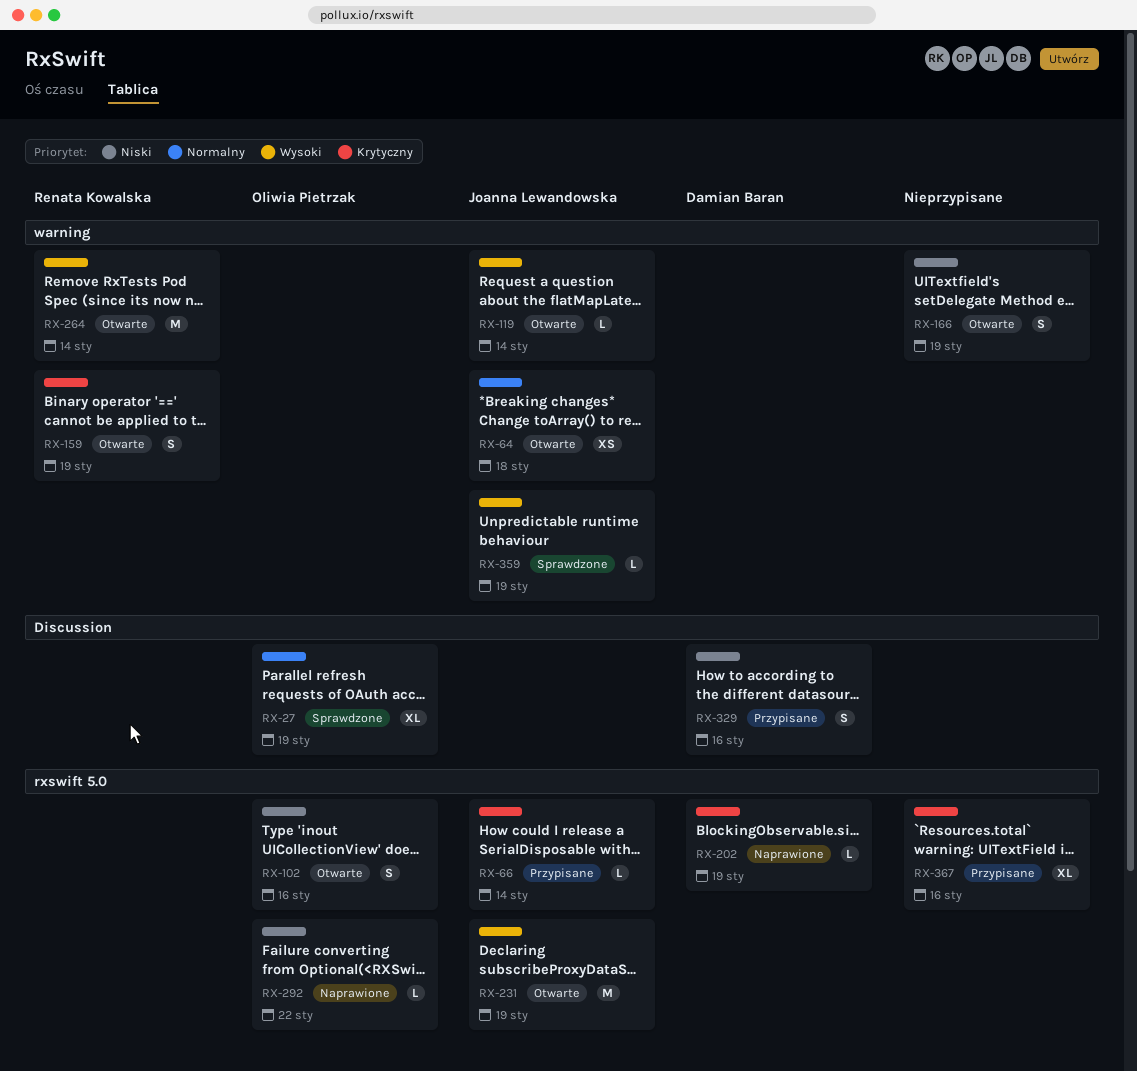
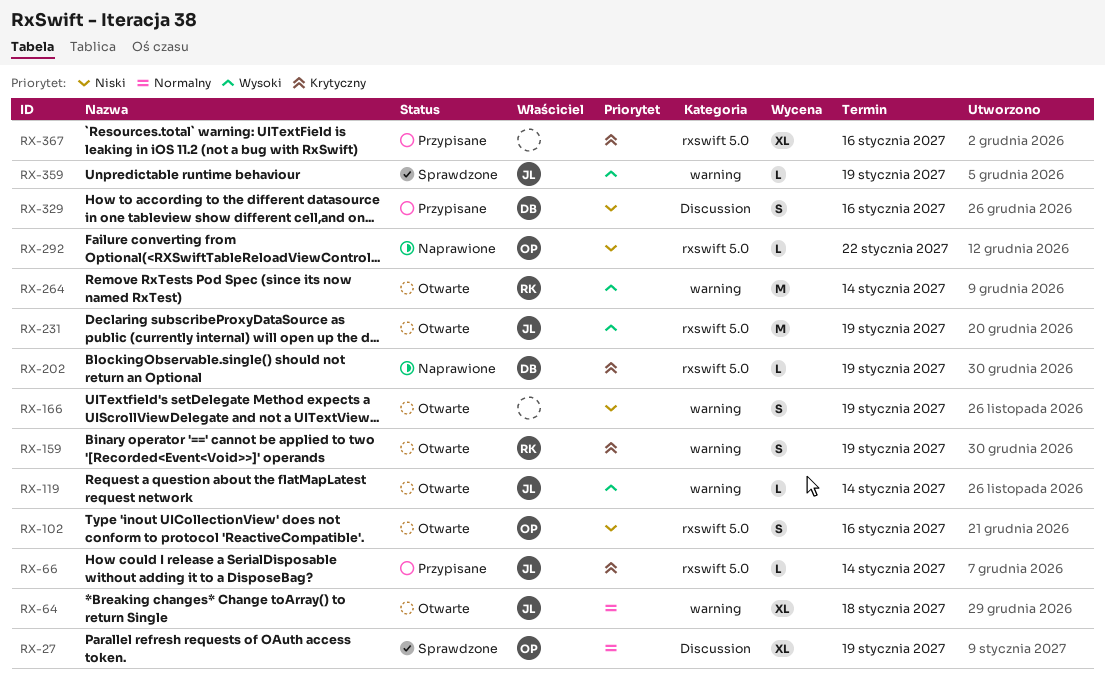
RX-64, estimate: XS -> XL

